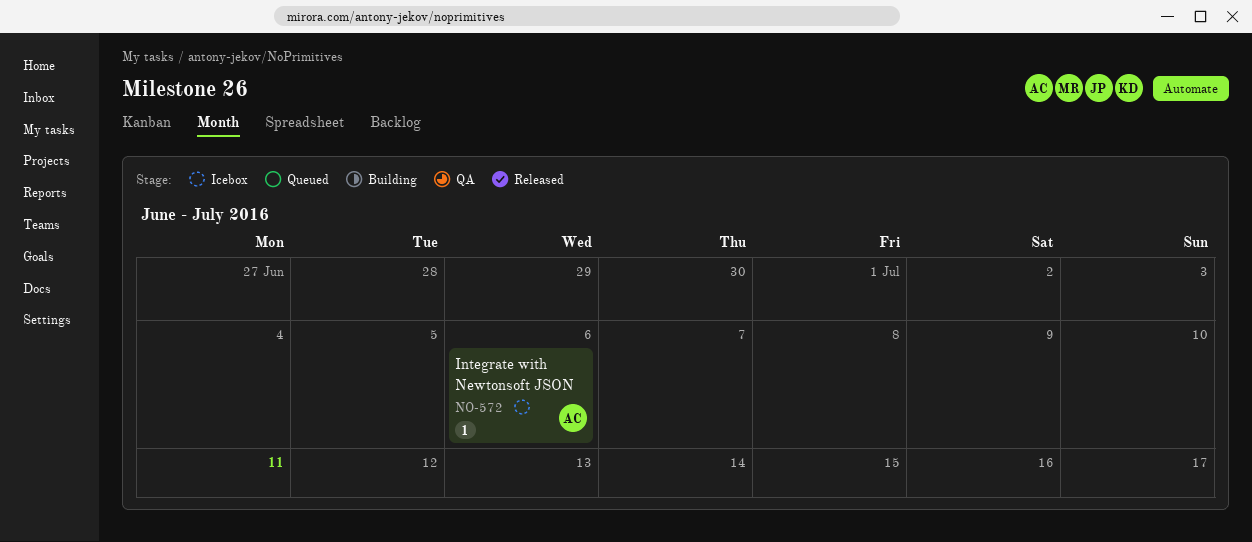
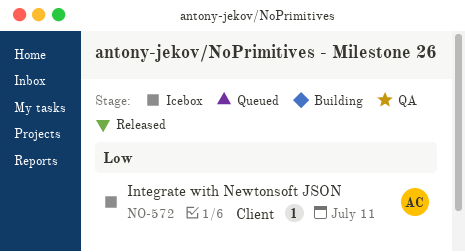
NO-572, due: Jul 6 -> Jul 11

